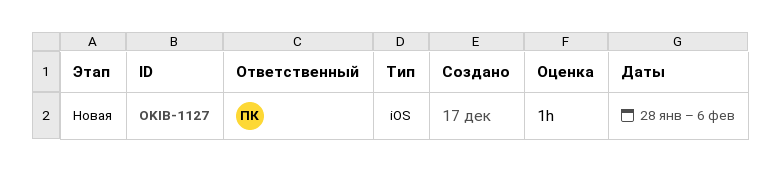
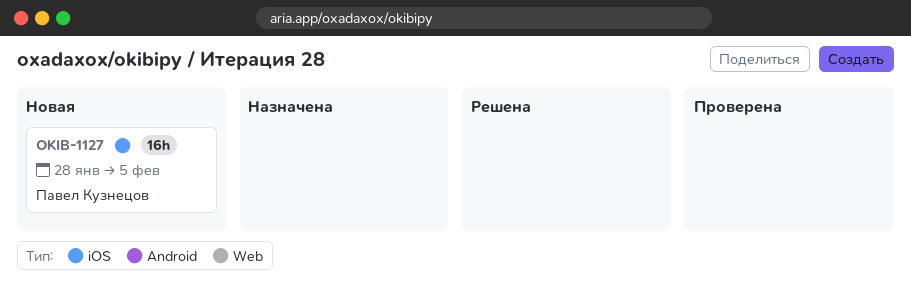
OKIB-1127, estimate: 1h -> 16h
OKIB-1127, due: Feb 6 -> Feb 5

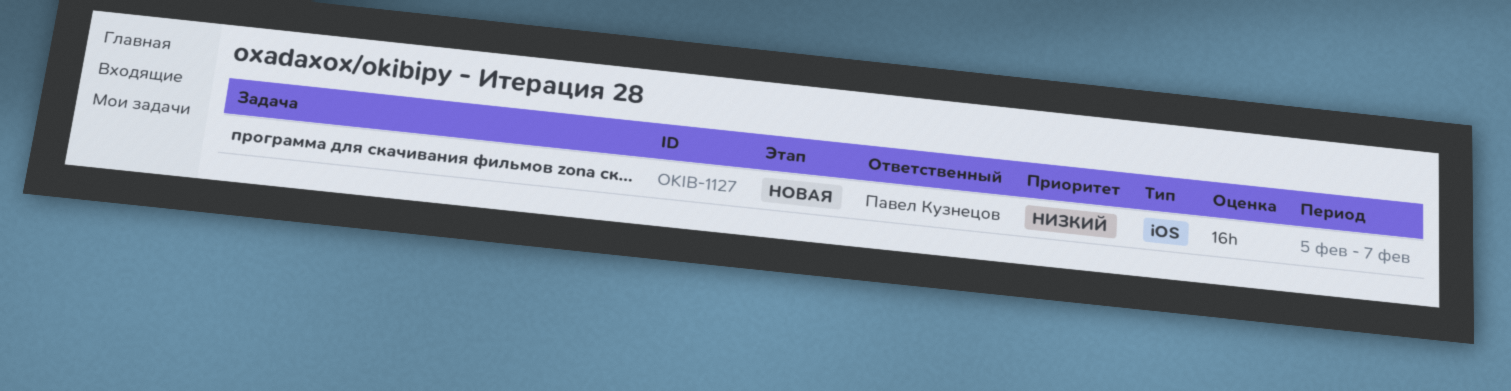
OKIB-1127, start: Jan 28 -> Feb 5
OKIB-1127, due: Feb 5 -> Feb 7

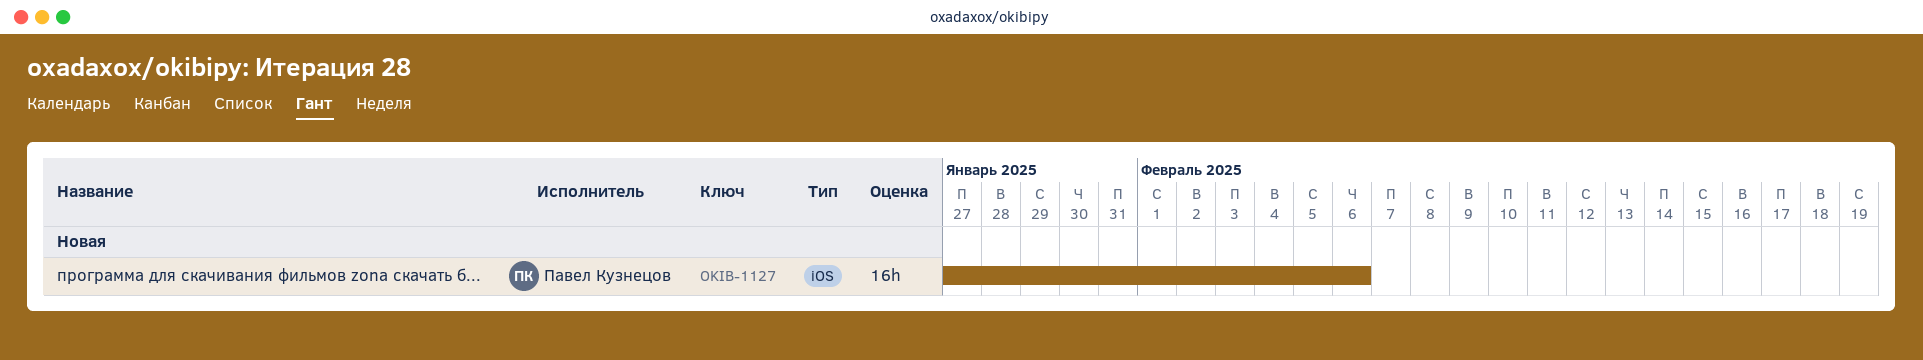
OKIB-1127, start: Feb 5 -> Jan 27
OKIB-1127, due: Feb 7 -> Feb 6

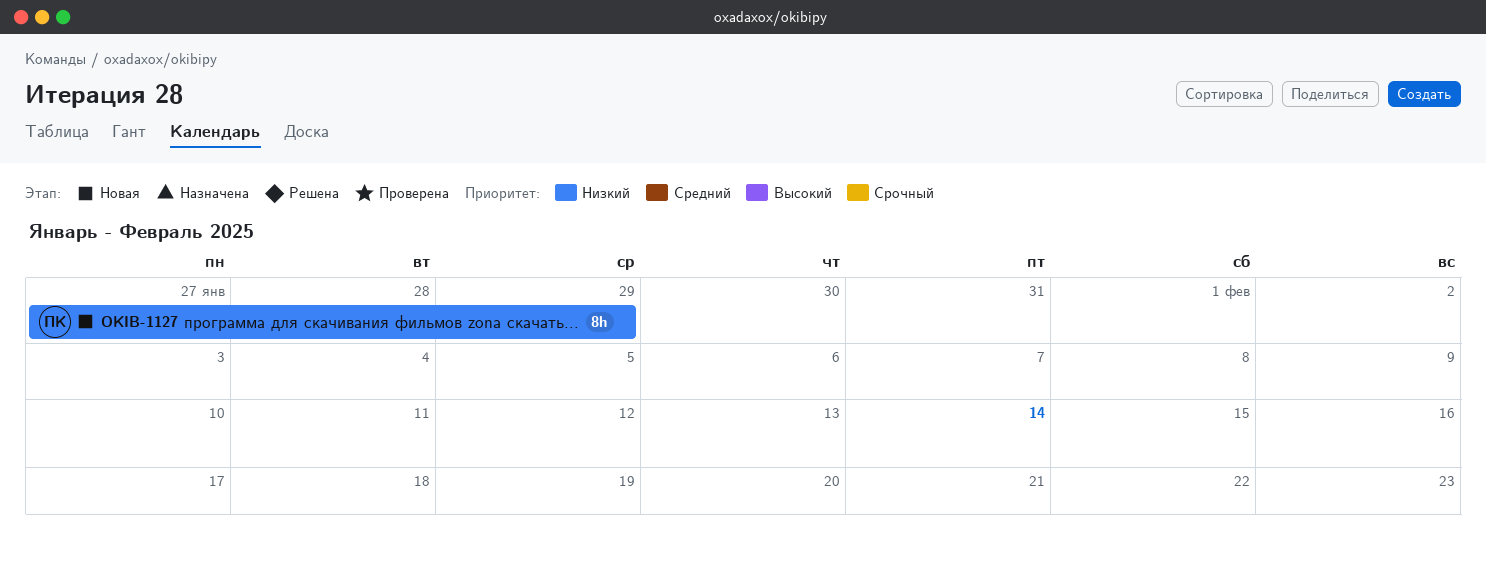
OKIB-1127, estimate: 16h -> 8h
OKIB-1127, due: Feb 6 -> Jan 29

